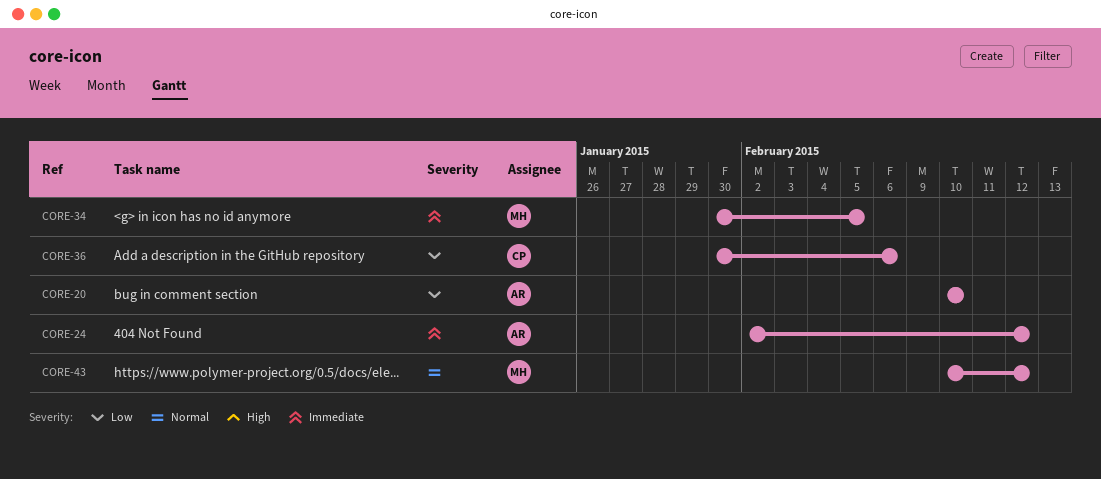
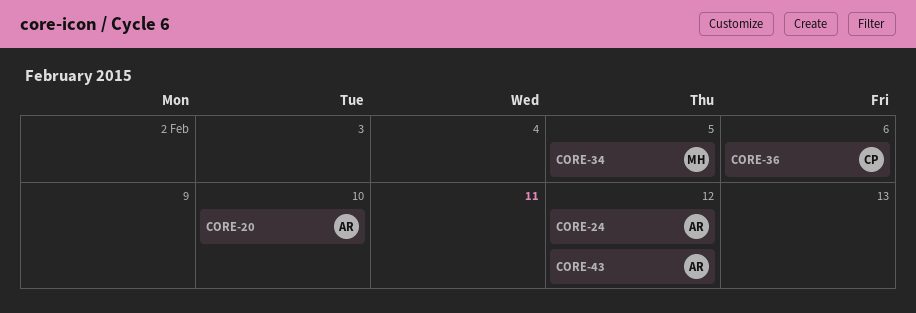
CORE-43, owner: MH -> AR

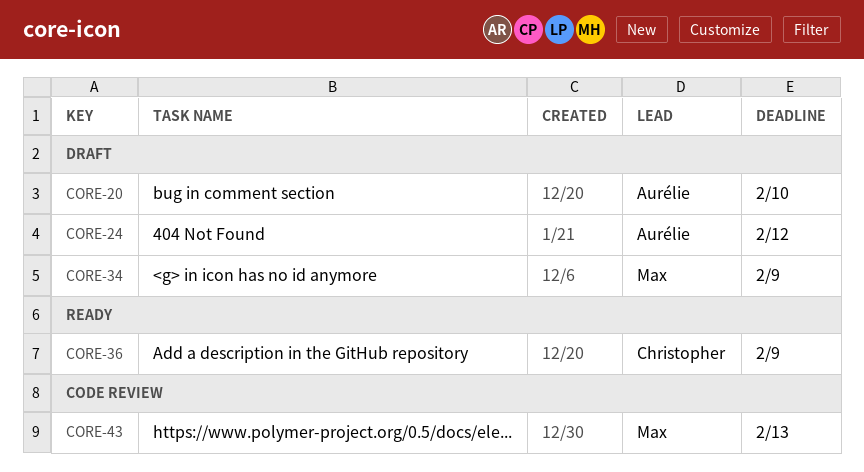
CORE-34, due: Feb 5 -> Feb 9
CORE-36, due: Feb 6 -> Feb 9
CORE-43, owner: Aurélie -> Max
CORE-43, due: Feb 12 -> Feb 13

